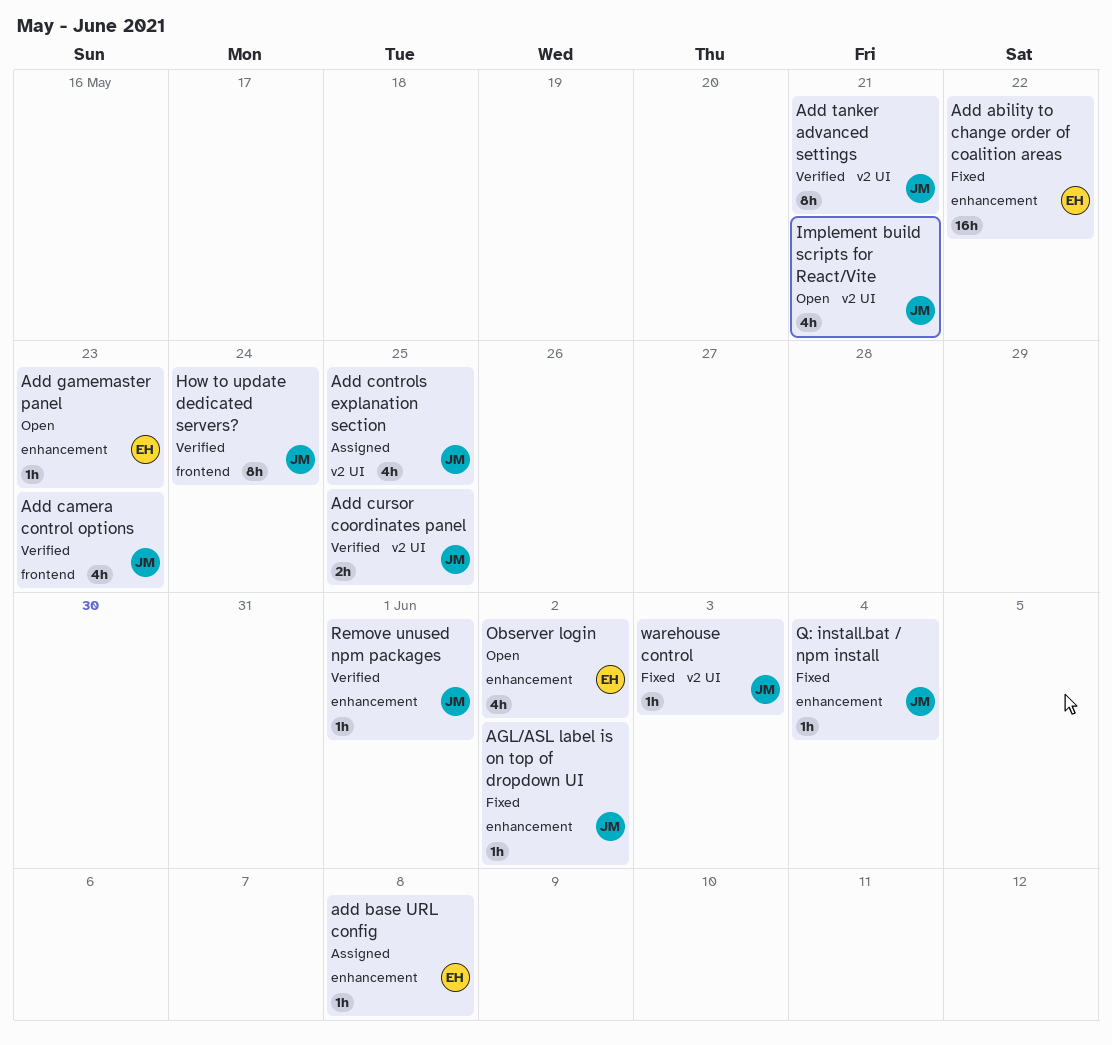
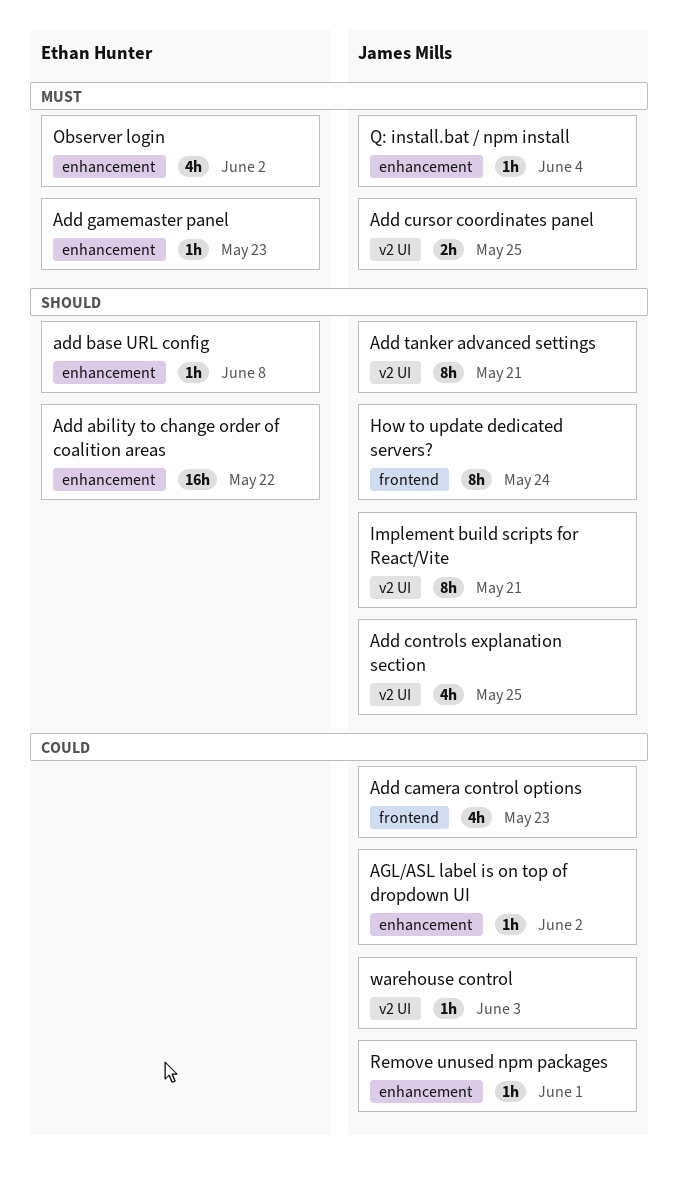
Implement build scripts for React/Vite, estimate: 4h -> 8h

